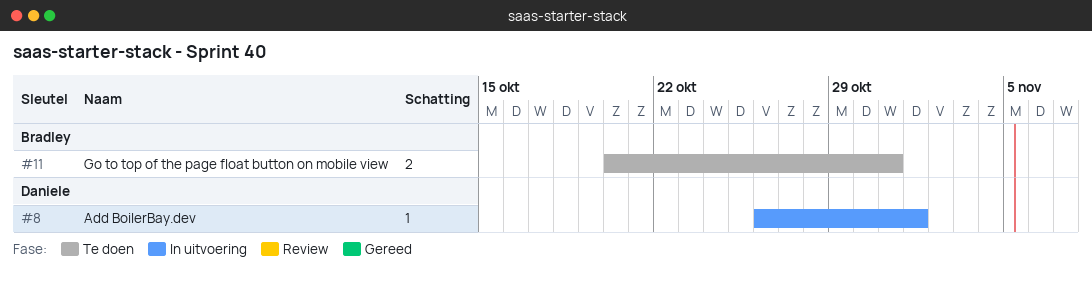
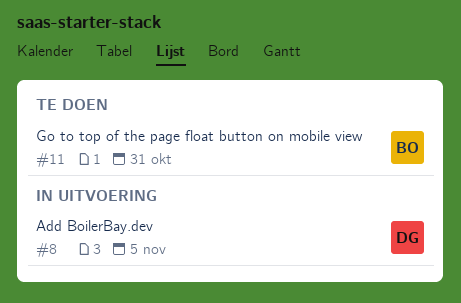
#8, due: Nov 1 -> Nov 5

